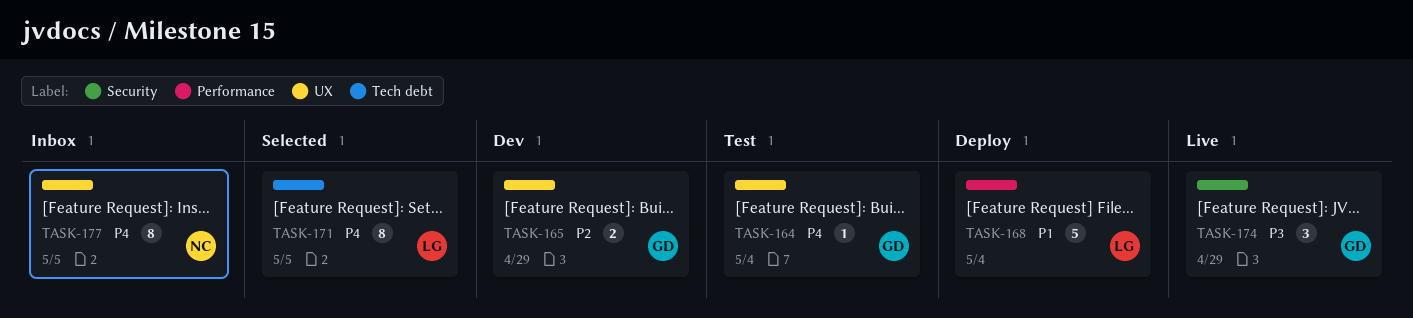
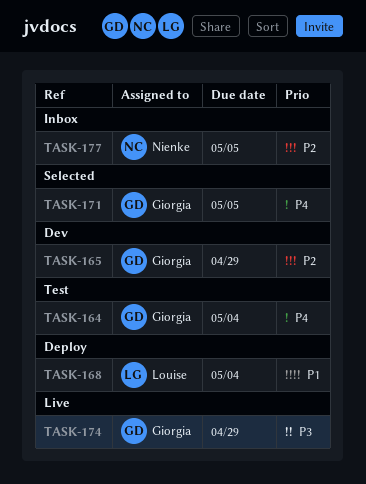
TASK-171, owner: Louise -> Giorgia
TASK-177, priority: P4 -> P2

